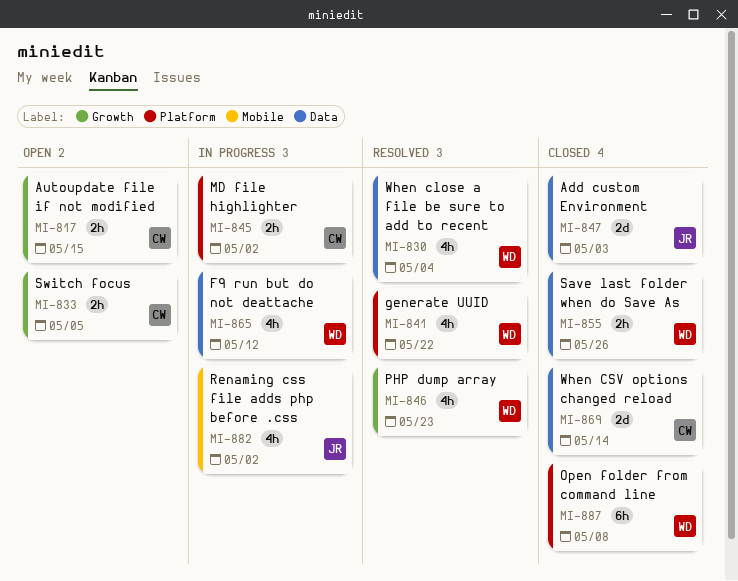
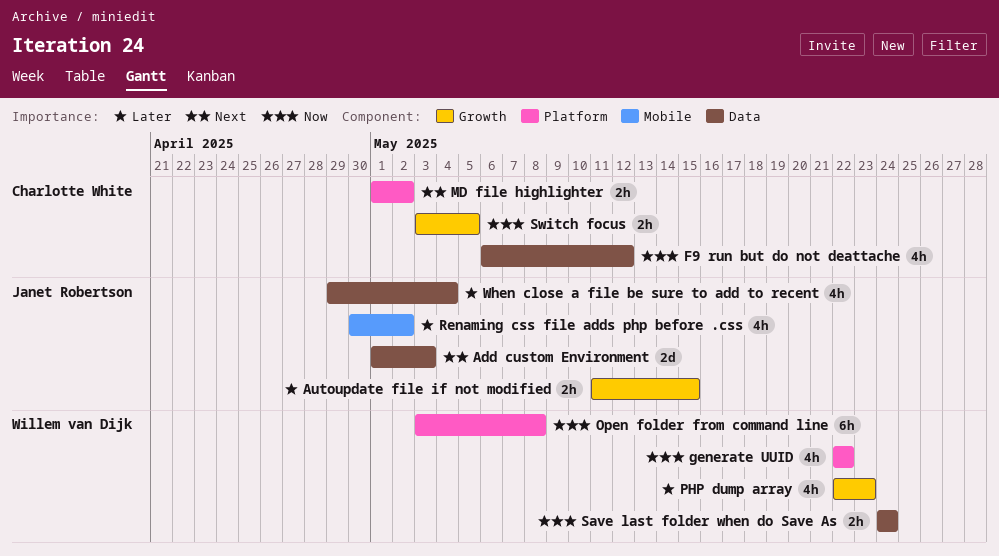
Autoupdate file if not modified, owner: Charlotte White -> Janet Robertson
F9 run but do not deattache, owner: Willem van Dijk -> Charlotte White
Save last folder when do Save As, due: May 26 -> May 24
When close a file be sure to add to recent, owner: Willem van Dijk -> Janet Robertson
When CSV options changed reload: present -> none

